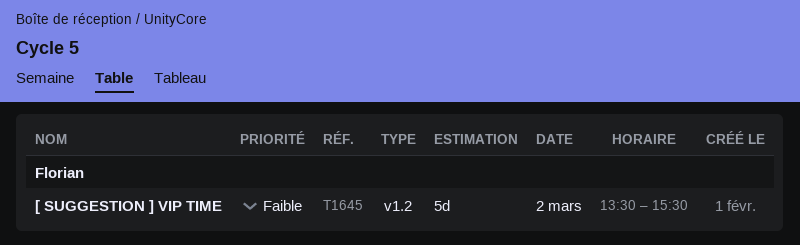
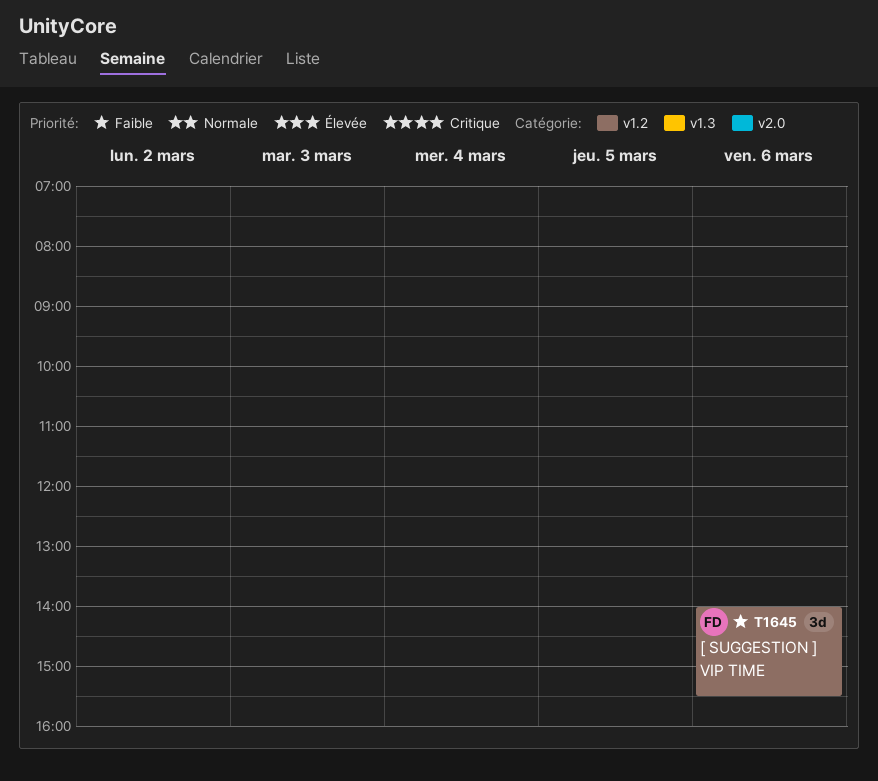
T1645, estimate: 5d -> 3d
T1645, day: Mar 2 -> Mar 6
T1645, begins: 13:30 -> 14:00

